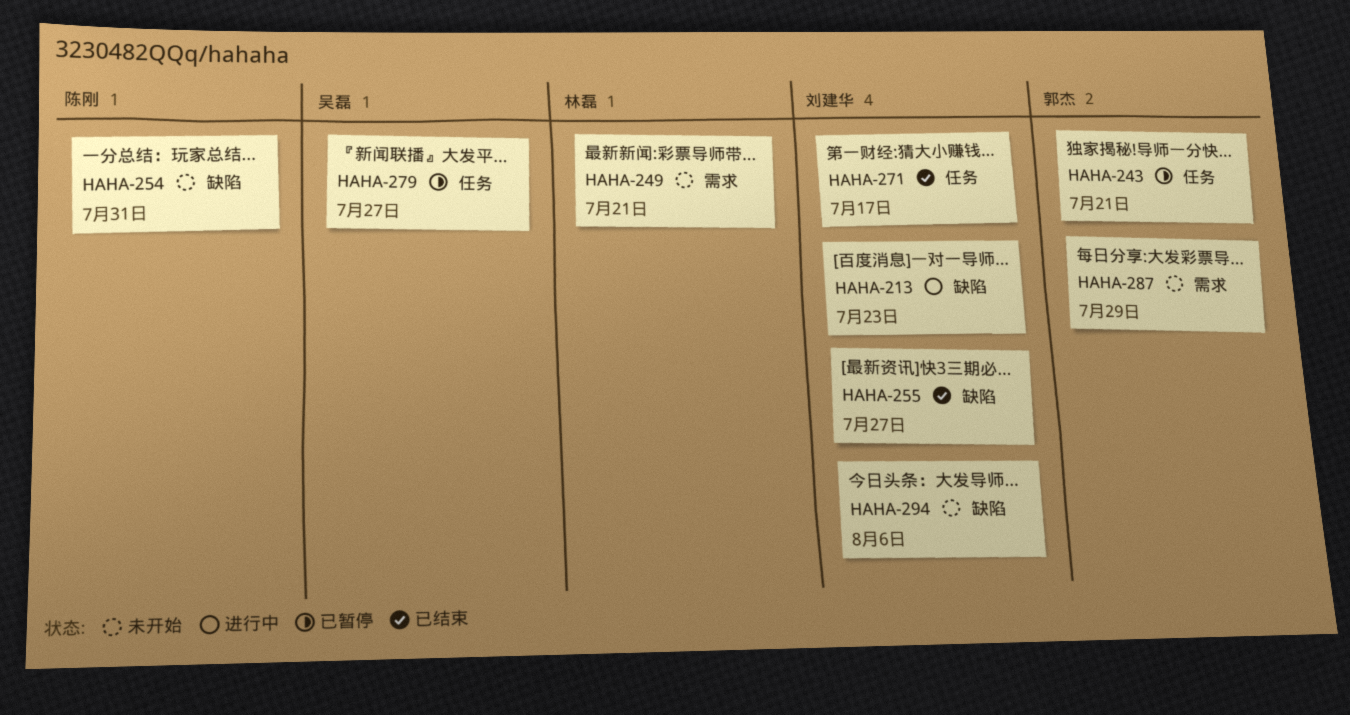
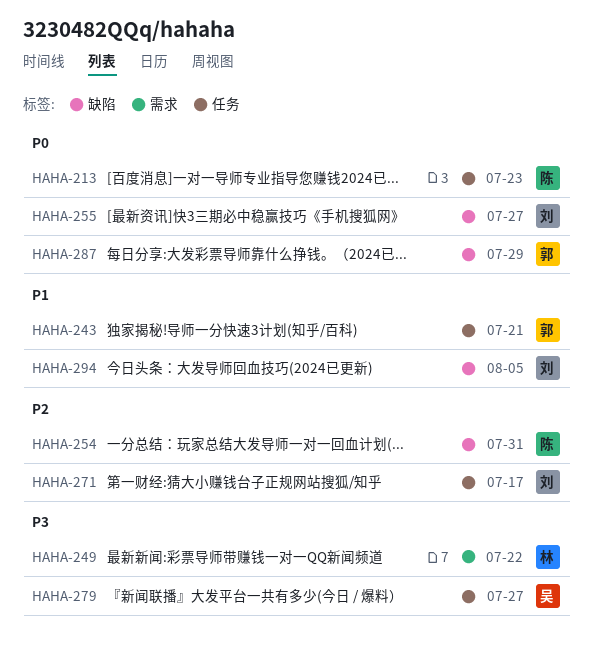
HAHA-213, owner: 刘建华 -> 陈刚
HAHA-213, label: 缺陷 -> 任务
HAHA-249, due: Jul 21 -> Jul 22
HAHA-287, label: 需求 -> 缺陷
HAHA-294, due: Aug 6 -> Aug 5

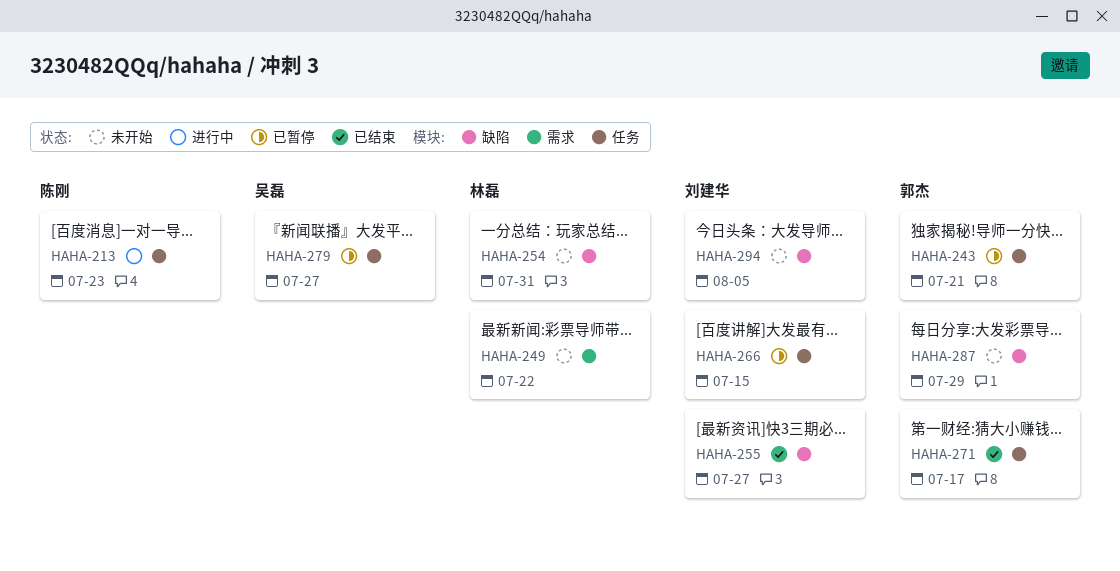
HAHA-254, owner: 陈刚 -> 林磊
HAHA-266: none -> present
HAHA-271, owner: 刘建华 -> 郭杰

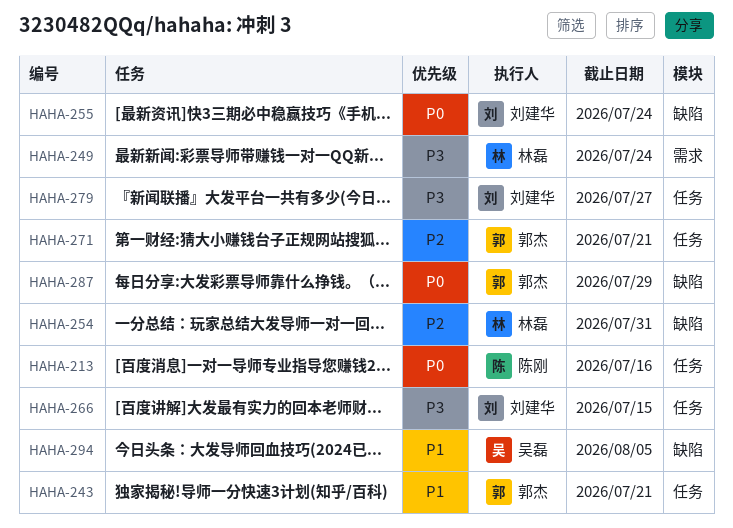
HAHA-213, due: Jul 23 -> Jul 16
HAHA-249, due: Jul 22 -> Jul 24
HAHA-255, due: Jul 27 -> Jul 24
HAHA-271, due: Jul 17 -> Jul 21
HAHA-279, owner: 吴磊 -> 刘建华
HAHA-294, owner: 刘建华 -> 吴磊

